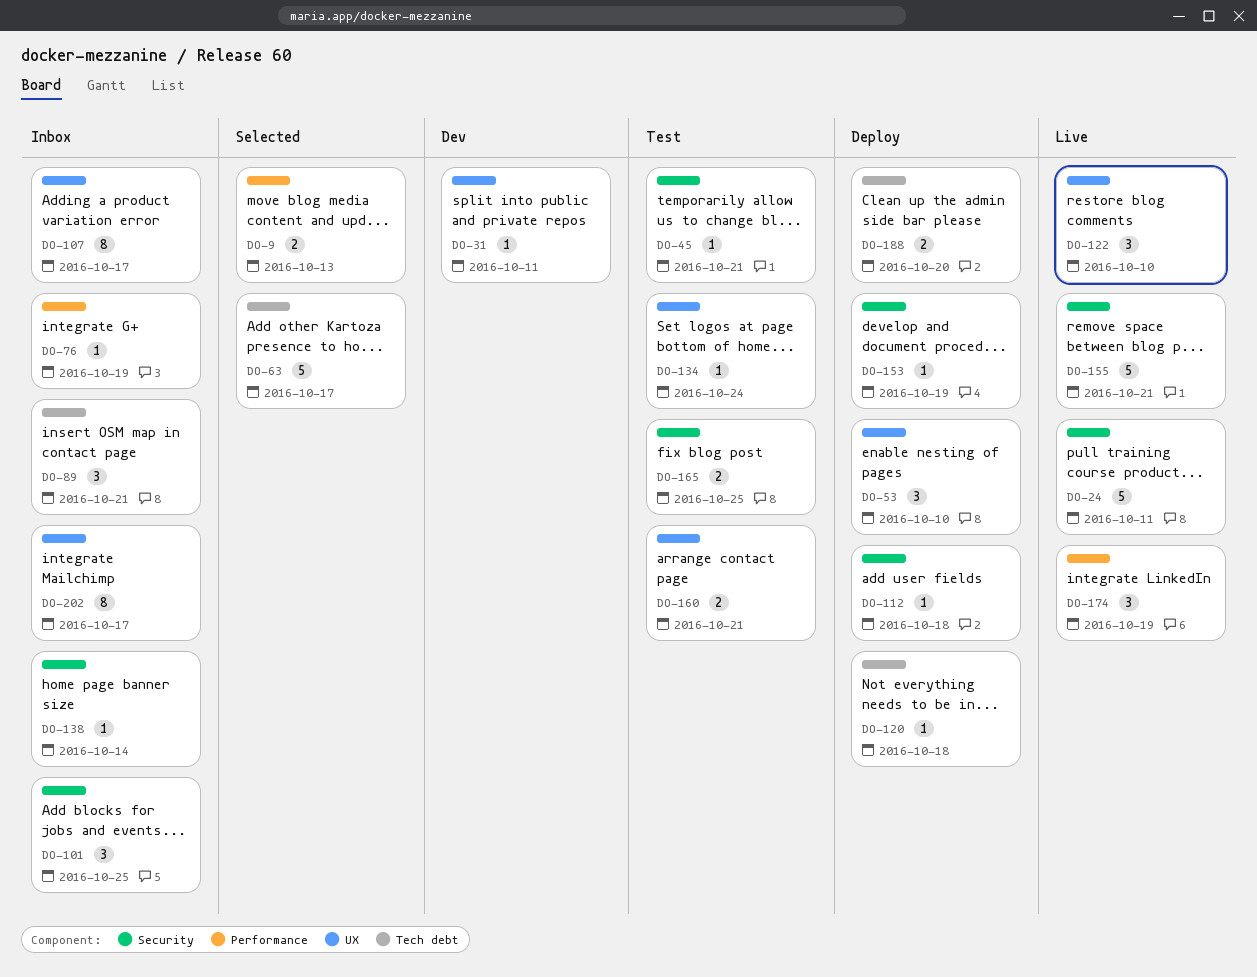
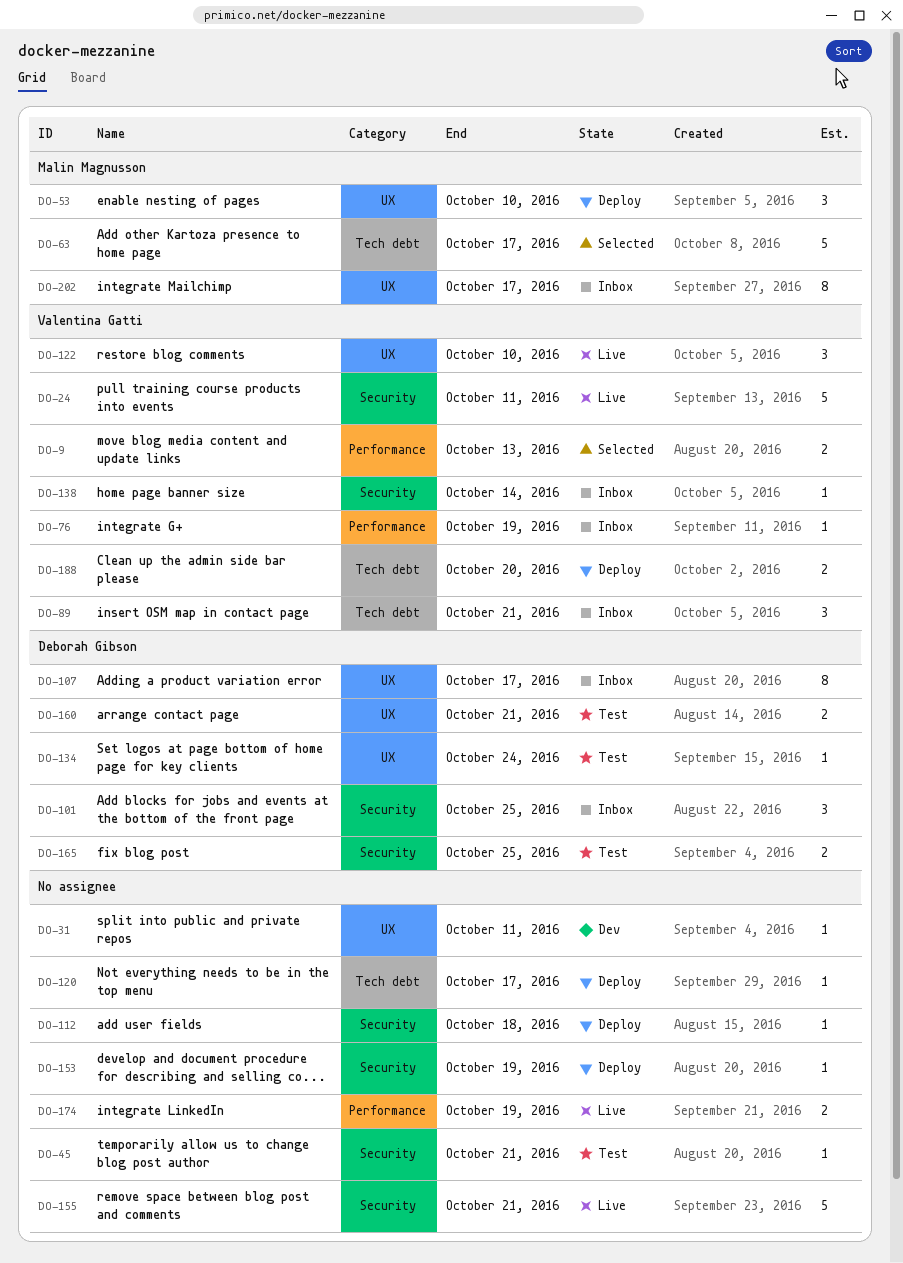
DO-120, due: Oct 18 -> Oct 17
DO-174, estimate: 3 -> 2

